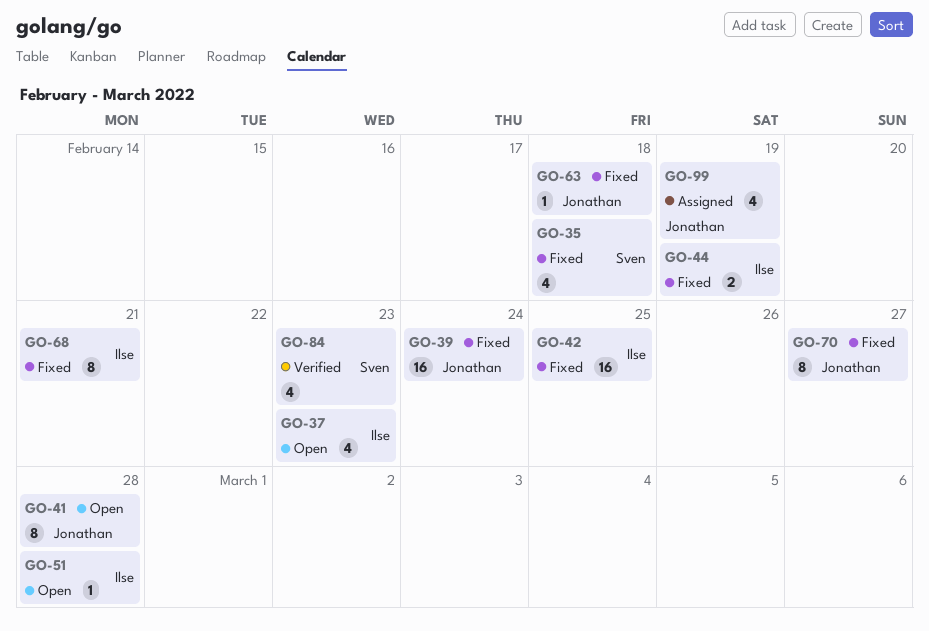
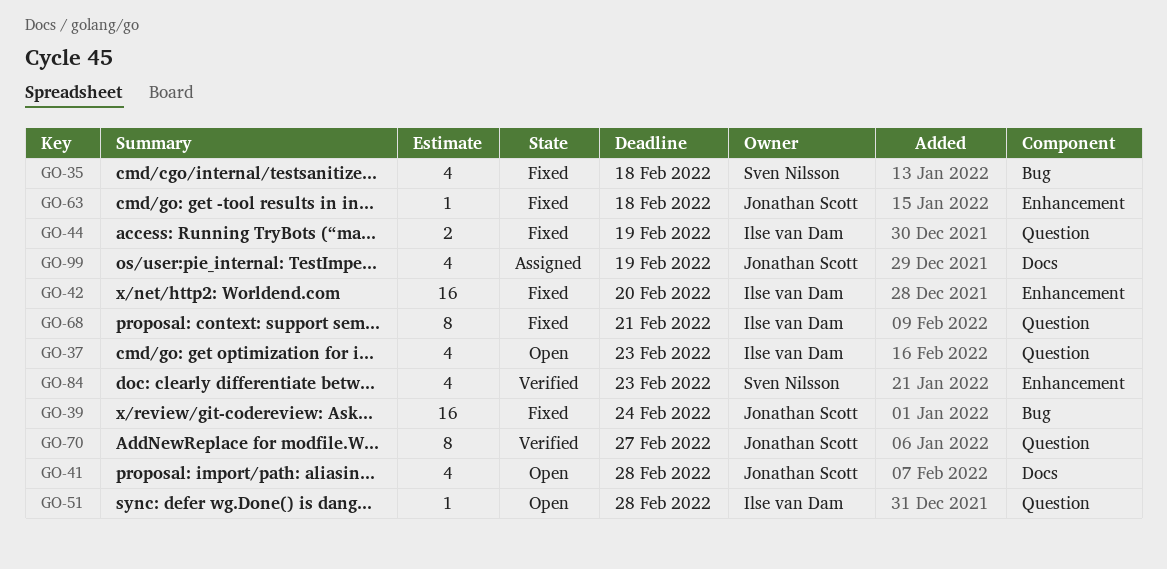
GO-41, estimate: 8 -> 4
GO-42, due: Feb 25 -> Feb 20
GO-70, status: Fixed -> Verified

